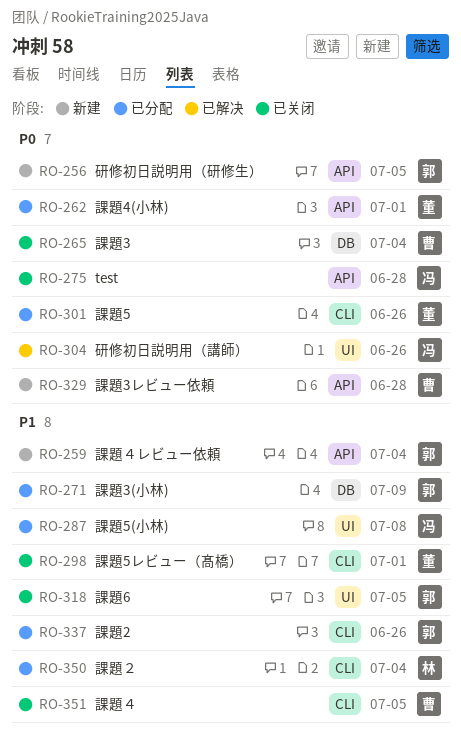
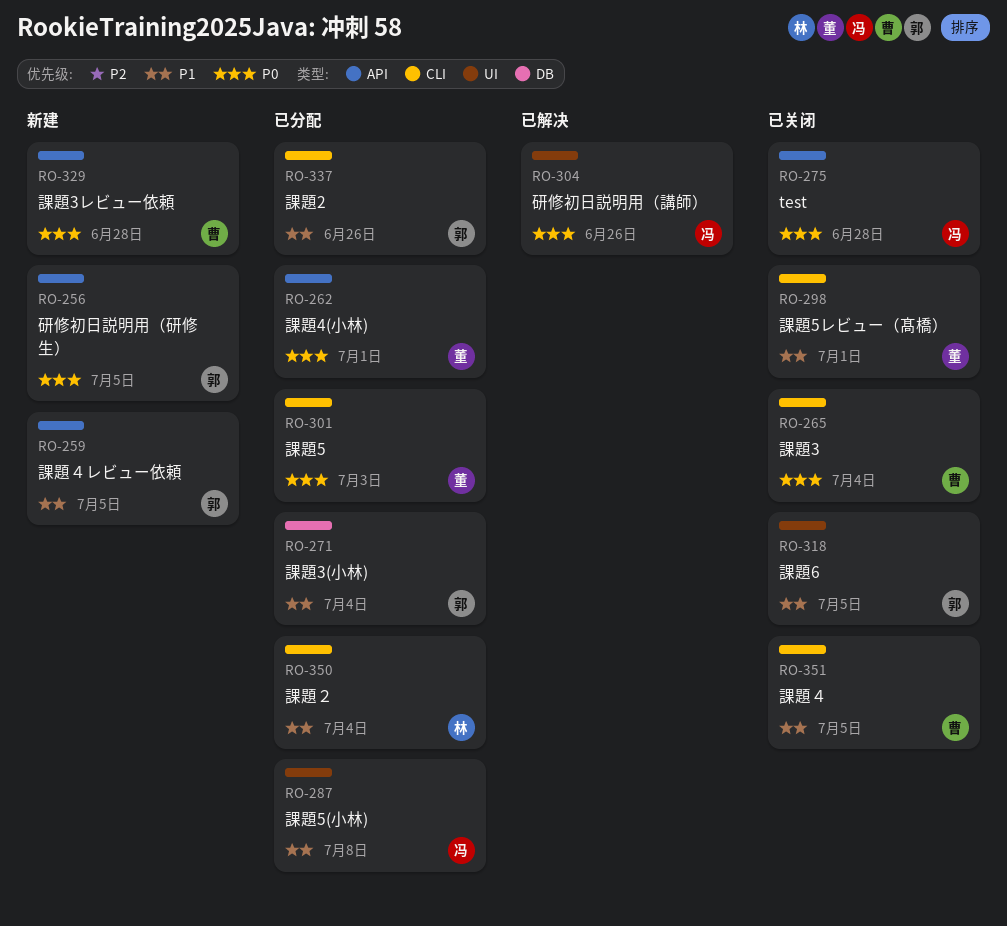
RO-259, due: Jul 4 -> Jul 5
RO-265, label: DB -> CLI
RO-271, due: Jul 9 -> Jul 4
RO-301, due: Jun 26 -> Jul 3

